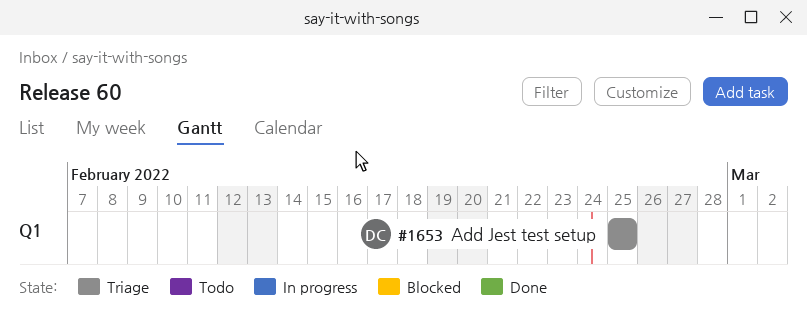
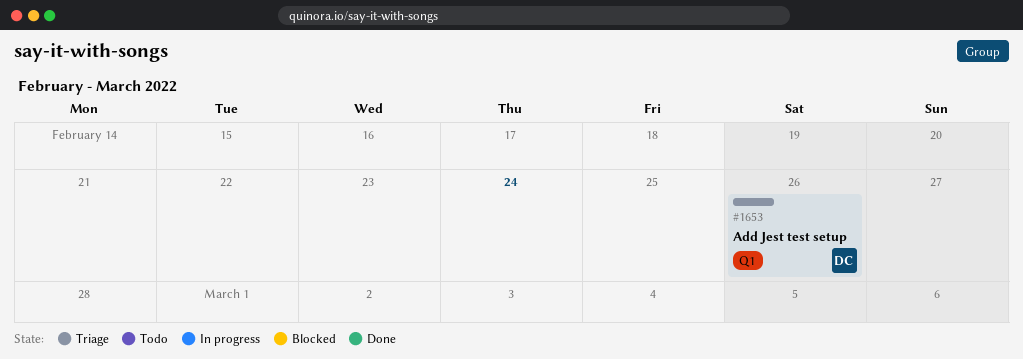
#1653, due: Feb 25 -> Feb 26

